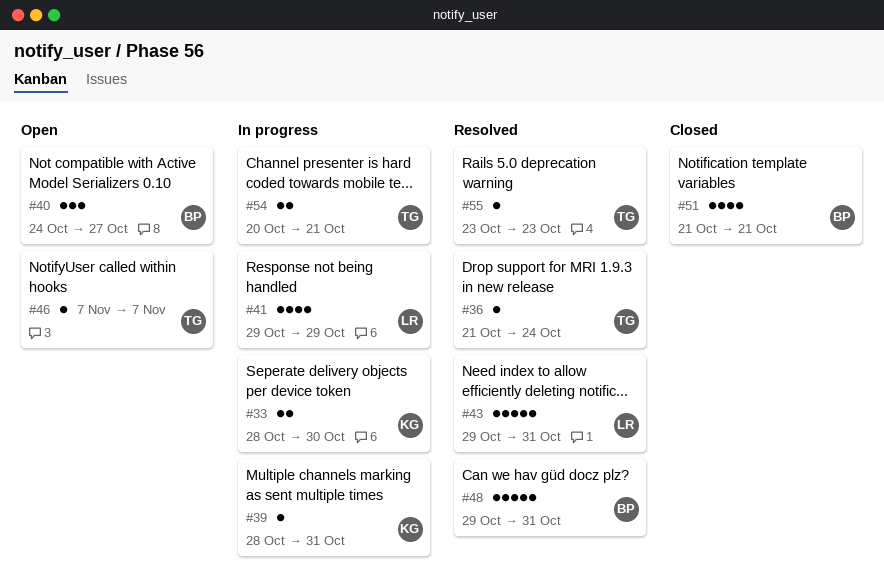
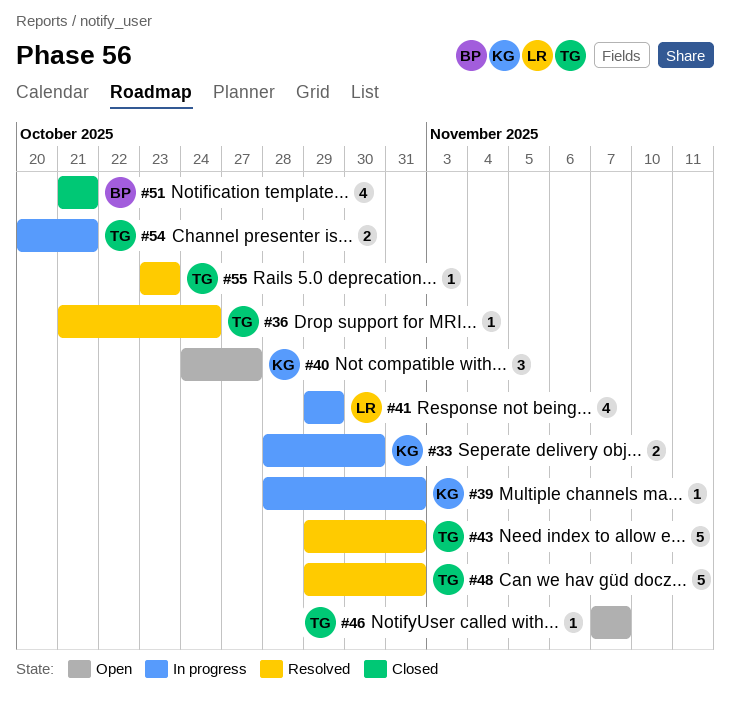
#40, owner: BP -> KG
#43, owner: LR -> TG
#48, owner: BP -> TG

